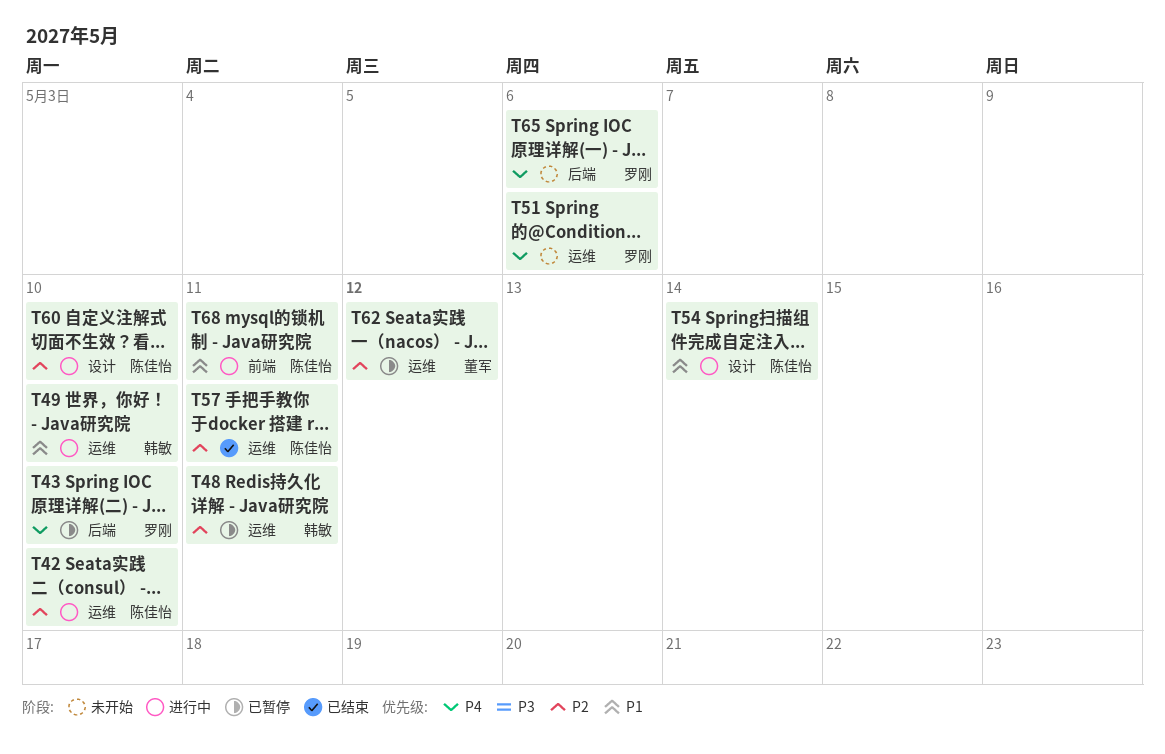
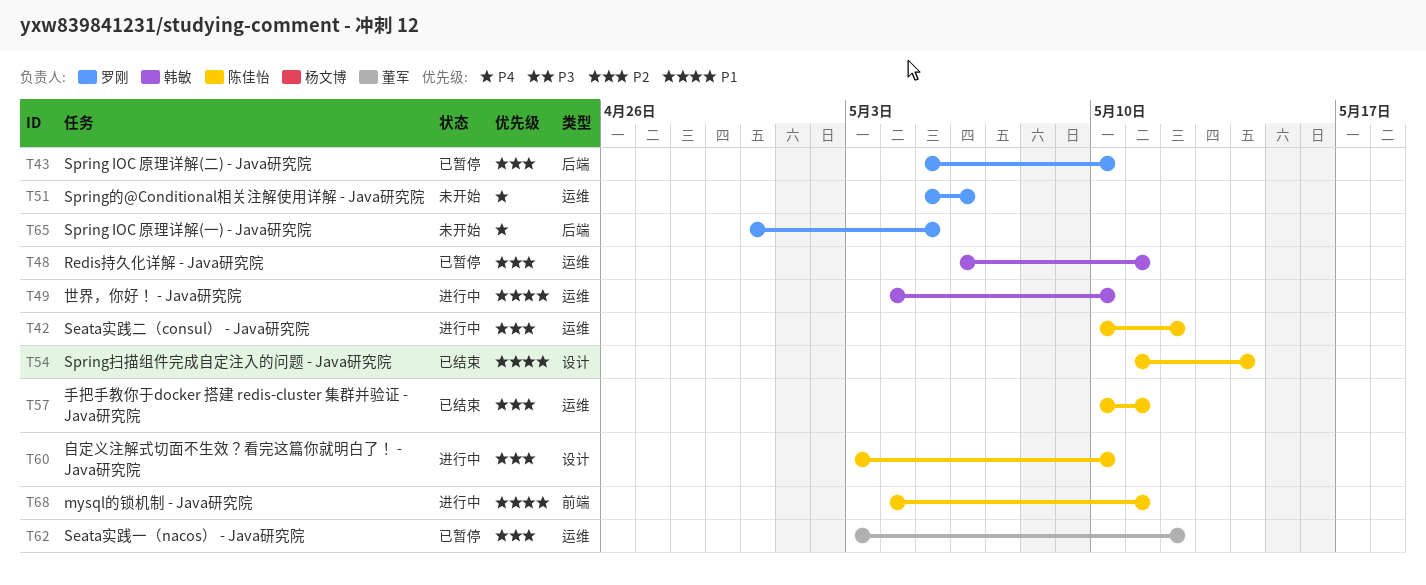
T42, due: May 10 -> May 12
T43, priority: P4 -> P2
T54, status: 进行中 -> 已结束
T65, due: May 6 -> May 5

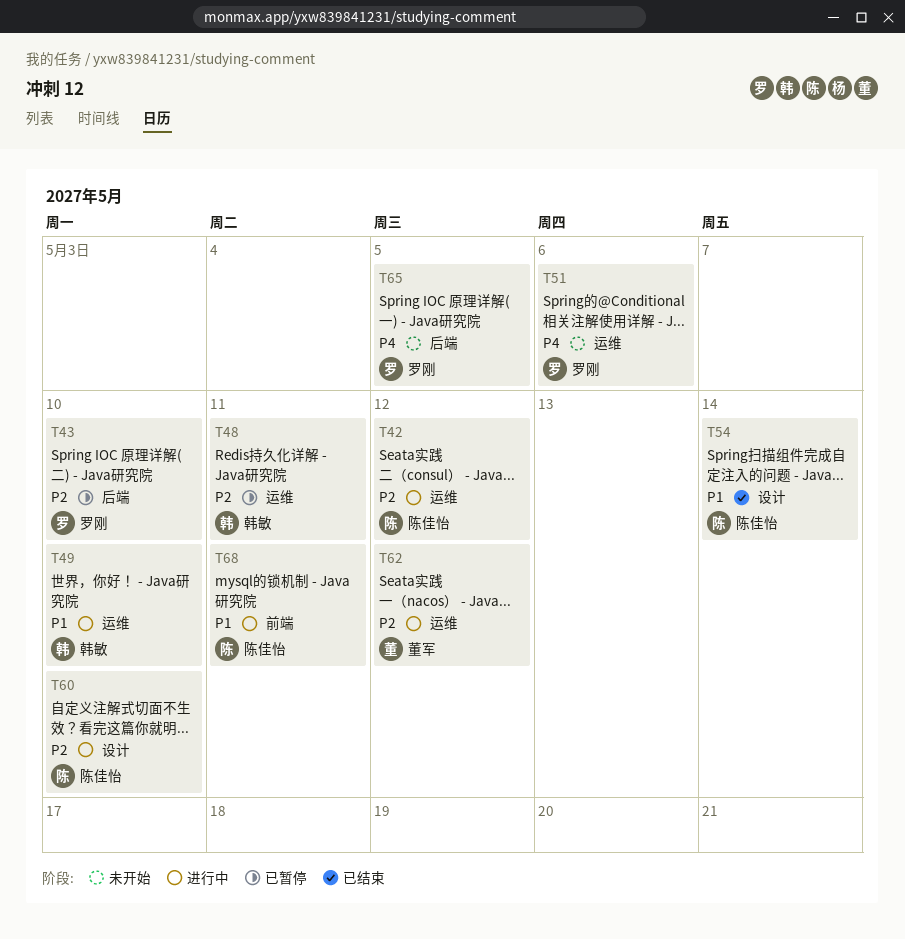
T57: present -> none
T62, status: 已暂停 -> 进行中

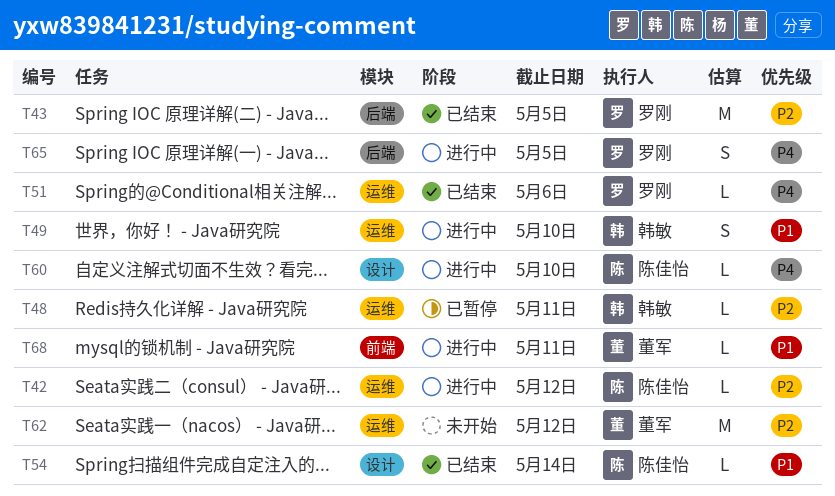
T43, status: 已暂停 -> 已结束
T43, due: May 10 -> May 5
T51, status: 未开始 -> 已结束
T60, priority: P2 -> P4
T62, status: 进行中 -> 未开始
T65, status: 未开始 -> 进行中
T68, owner: 陈佳怡 -> 董军

